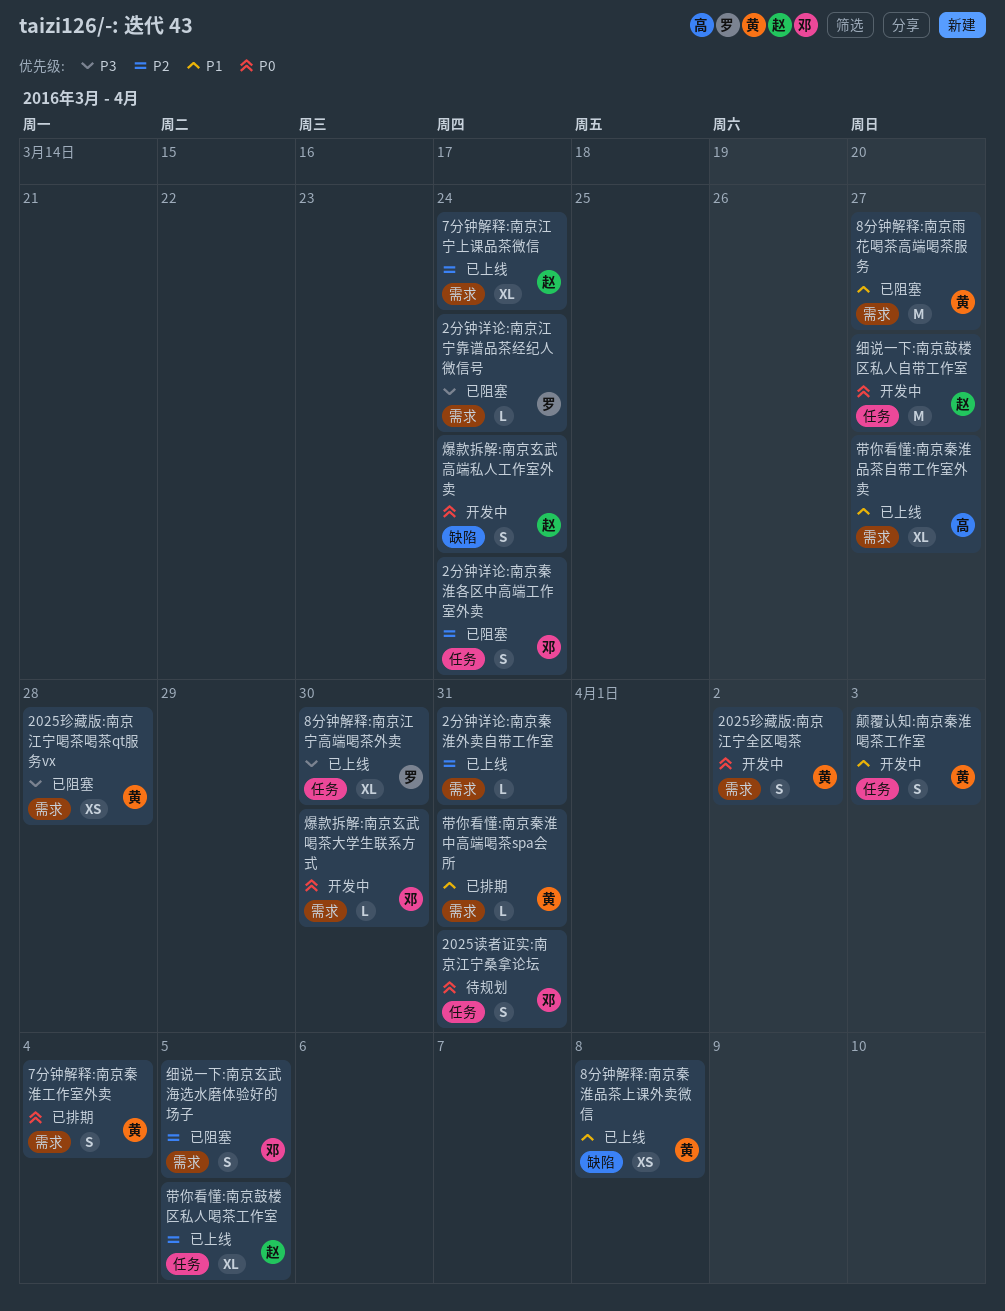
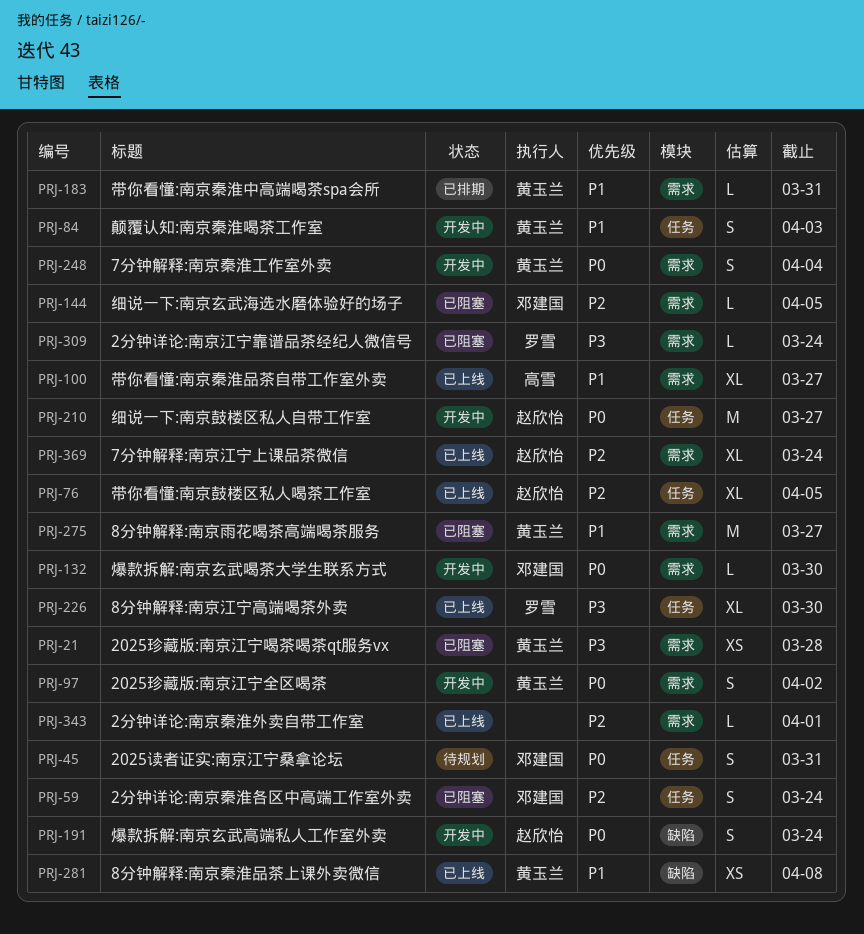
2分钟详论:南京秦淮外卖自带工作室, due: Mar 31 -> Apr 1
7分钟解释:南京秦淮工作室外卖, status: 已排期 -> 开发中
细说一下:南京玄武海选水磨体验好的场子, estimate: S -> L

